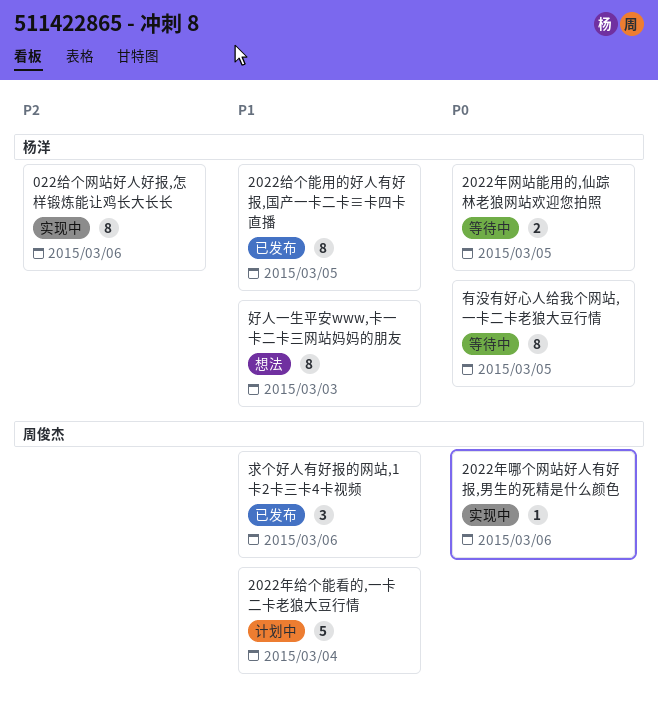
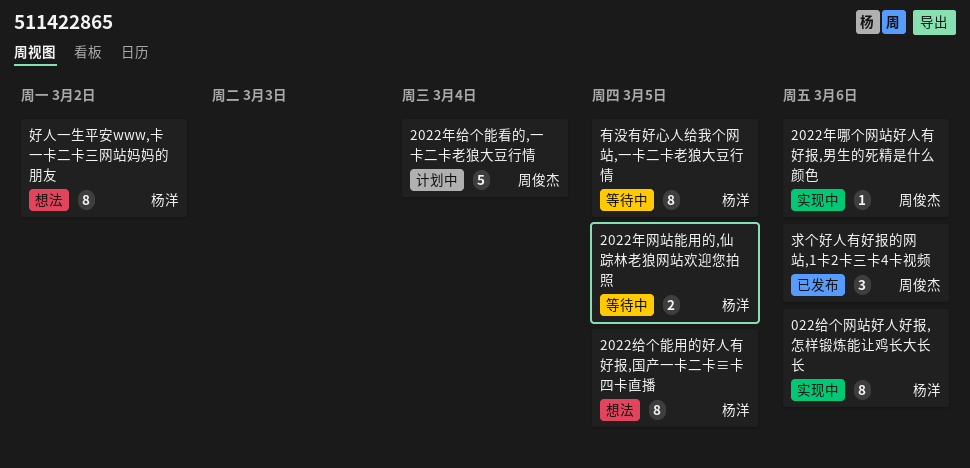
2022给个能用的好人有好报,国产一卡二卡≡卡四卡直播, status: 已发布 -> 想法
好人一生平安www,卡一卡二卡三网站妈妈的朋友, due: Mar 3 -> Mar 2

